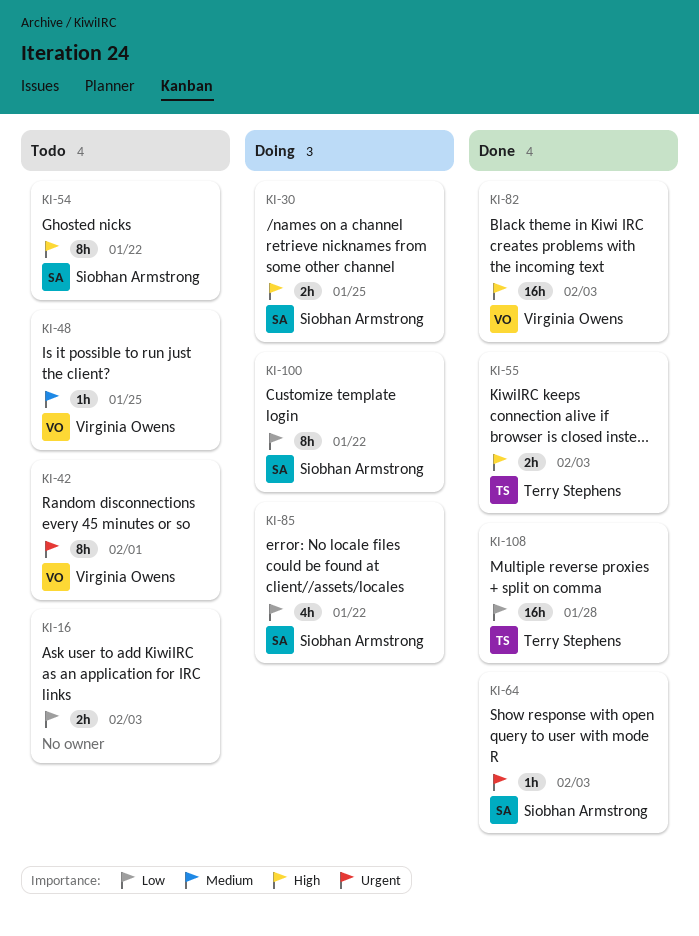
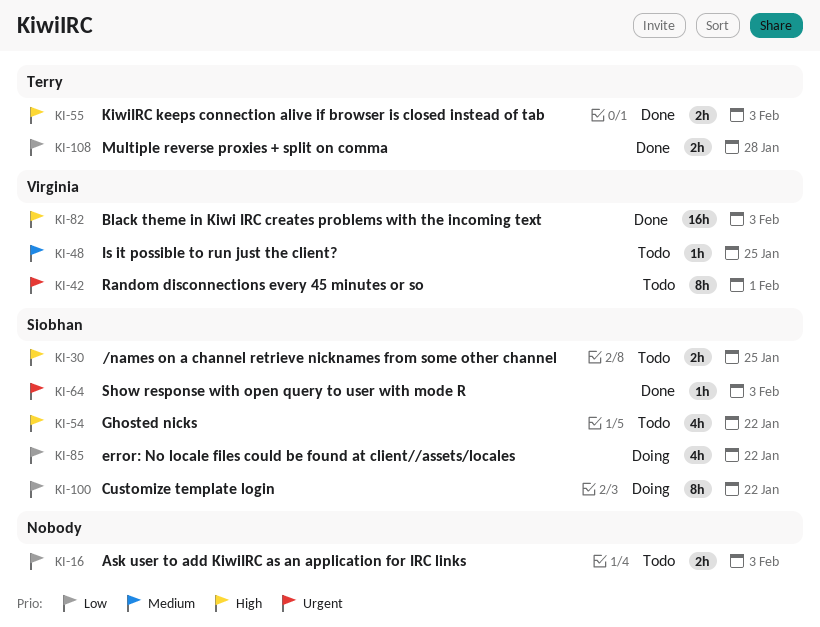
KI-30, status: Doing -> Todo
KI-54, estimate: 8h -> 4h
KI-108, estimate: 16h -> 2h

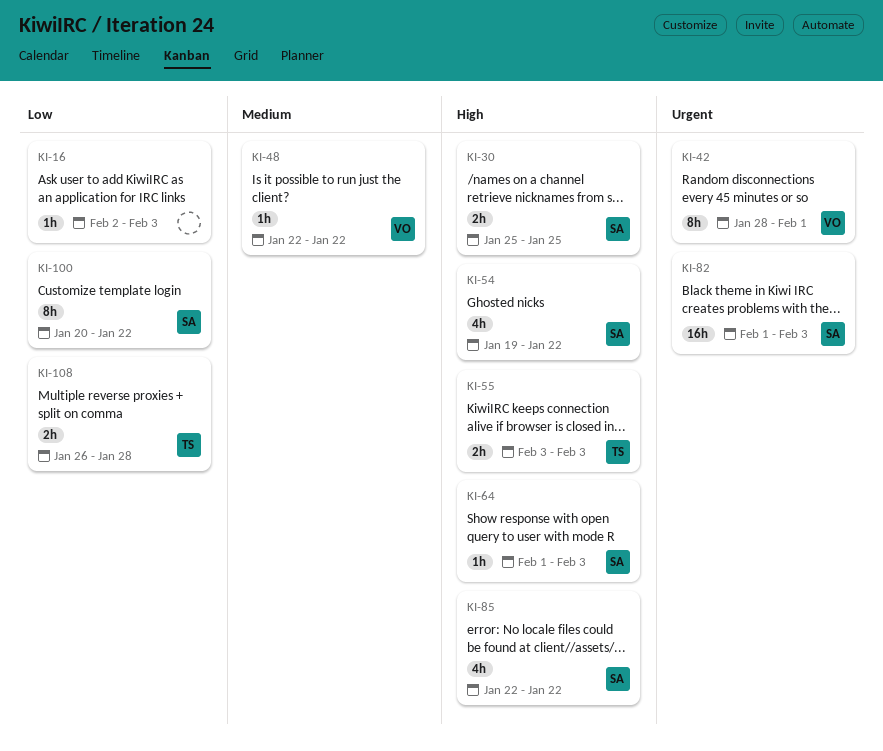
KI-16, estimate: 2h -> 1h
KI-48, due: Jan 25 -> Jan 22
KI-64, priority: Urgent -> High
KI-82, owner: Virginia -> Siobhan
KI-82, priority: High -> Urgent
KI-85, priority: Low -> High

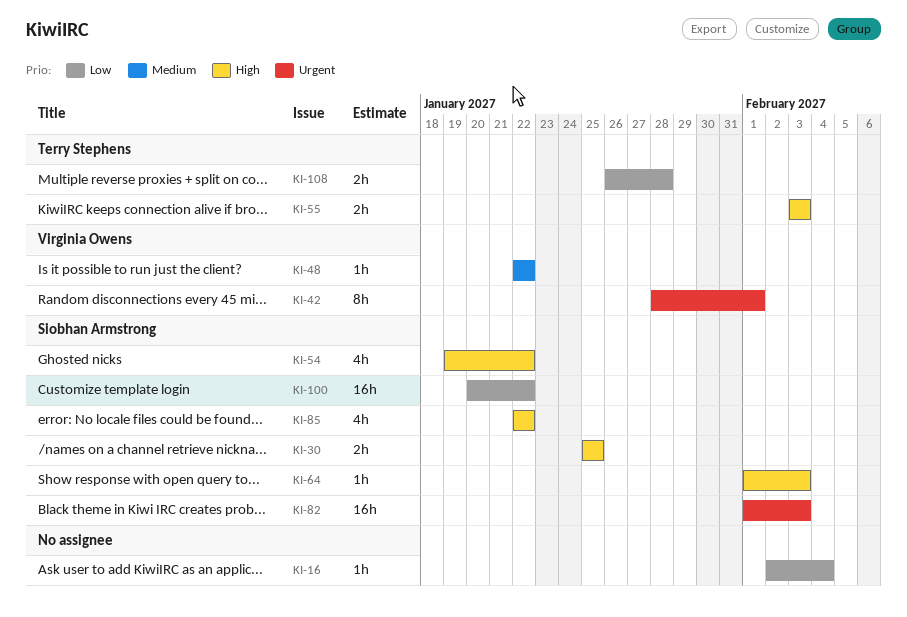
KI-16, due: Feb 3 -> Feb 4
KI-100, estimate: 8h -> 16h

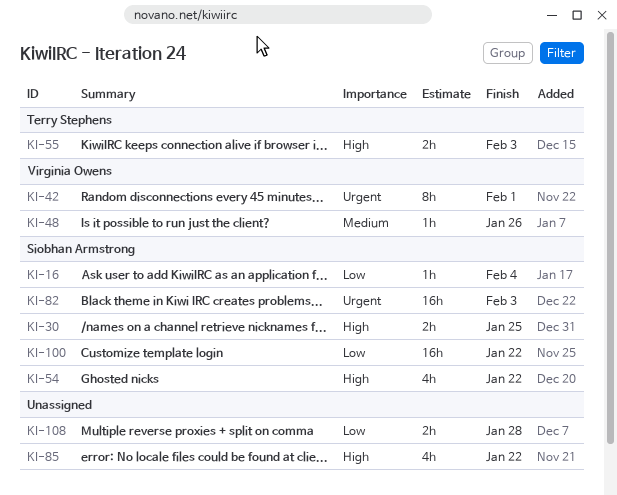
KI-16, owner: none -> Siobhan Armstrong
KI-48, due: Jan 22 -> Jan 26
KI-64: present -> none
KI-85, owner: Siobhan Armstrong -> none
KI-108, owner: Terry Stephens -> none

